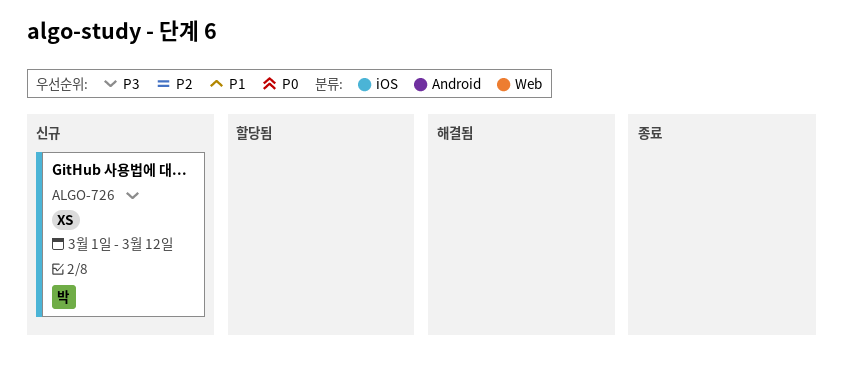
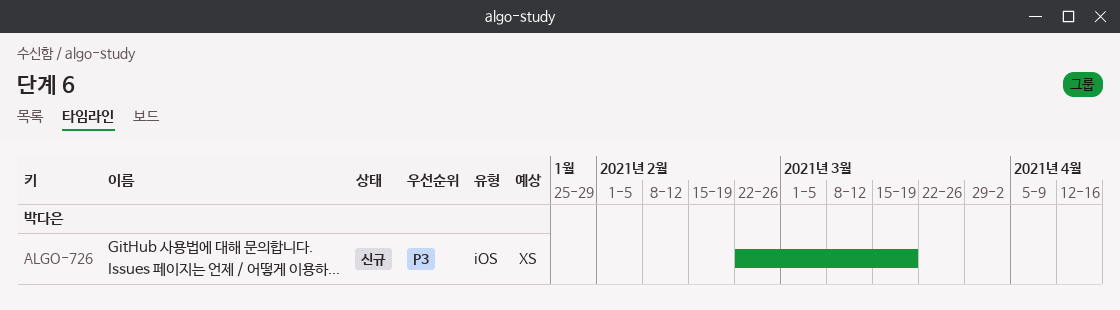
ALGO-726, start: Mar 1 -> Feb 22
ALGO-726, due: Mar 12 -> Mar 19

